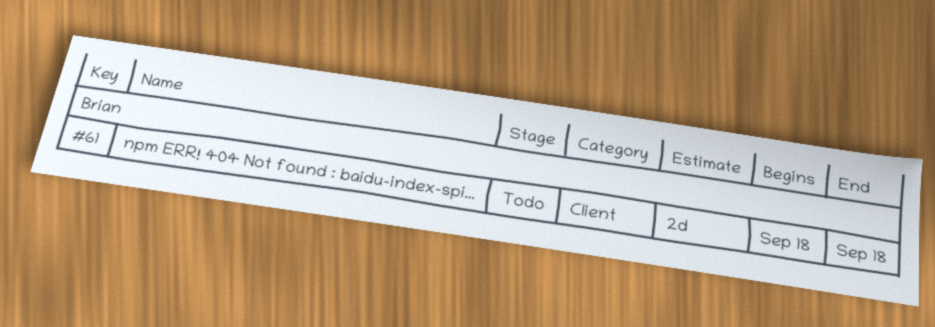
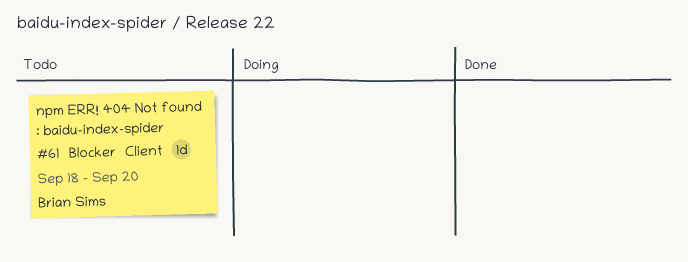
#61, estimate: 2d -> 1d
#61, due: Sep 18 -> Sep 20

